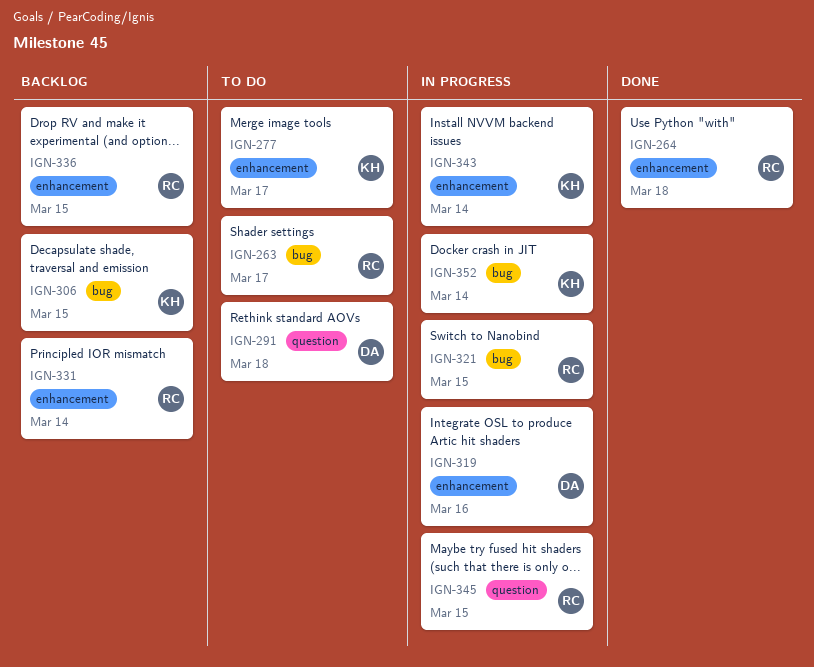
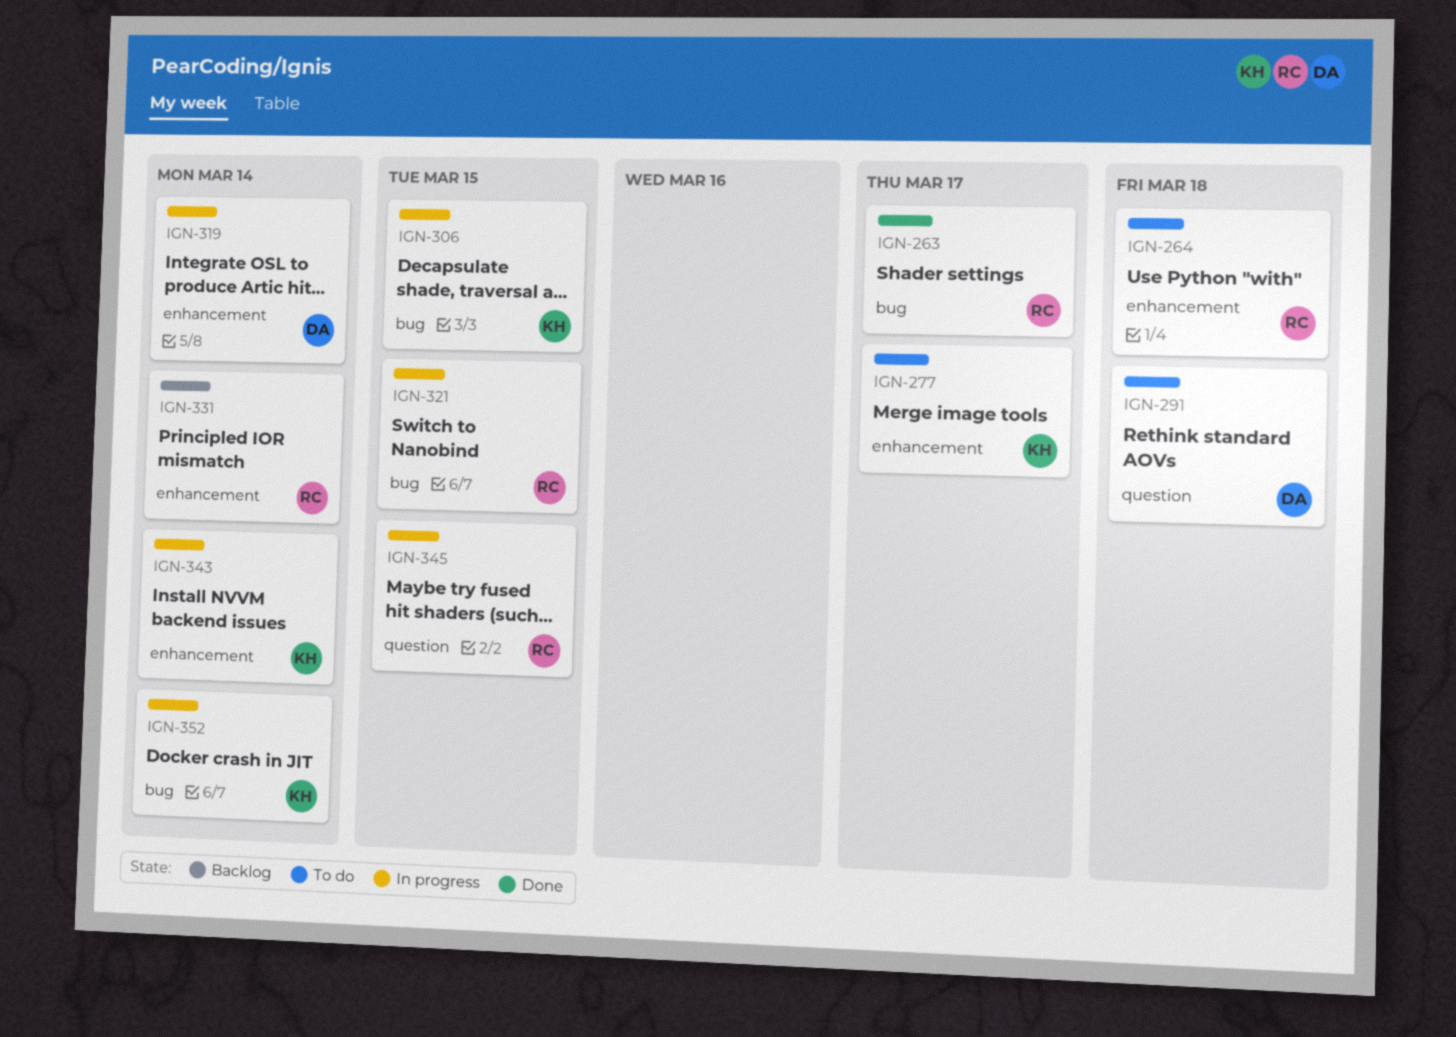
IGN-263, status: To do -> Done
IGN-264, status: Done -> To do
IGN-306, status: Backlog -> In progress
IGN-319, due: Mar 16 -> Mar 14
IGN-336: present -> none

